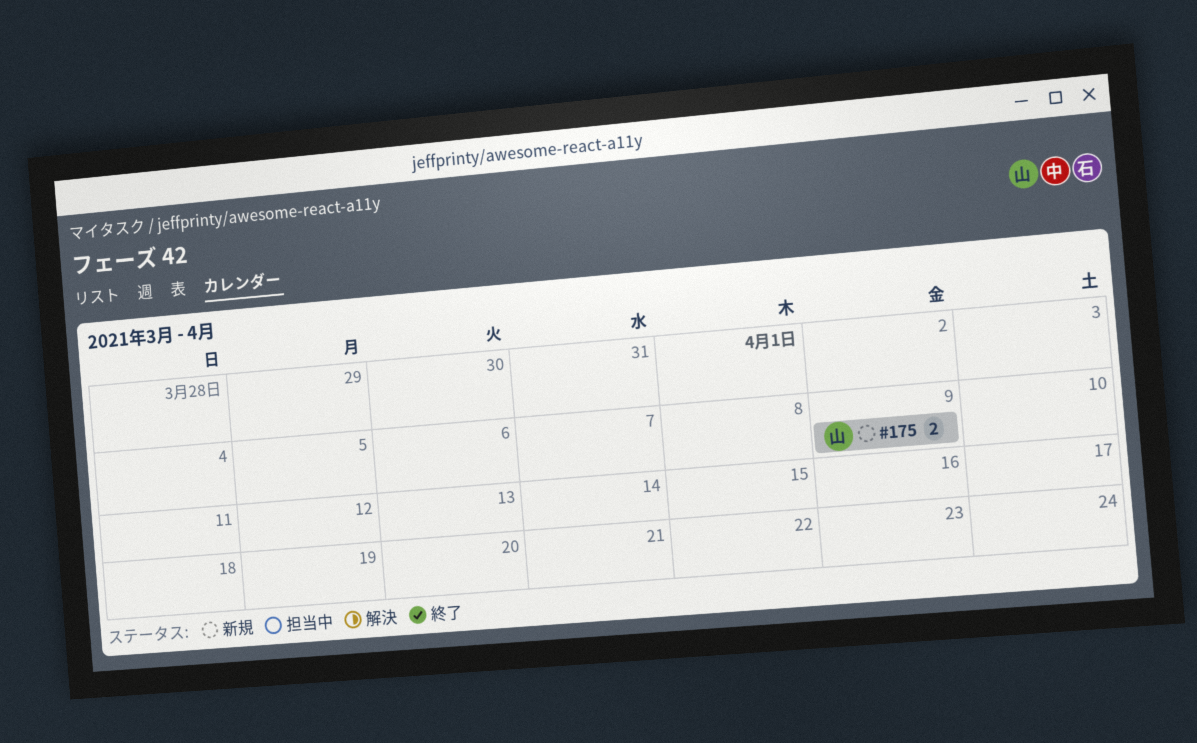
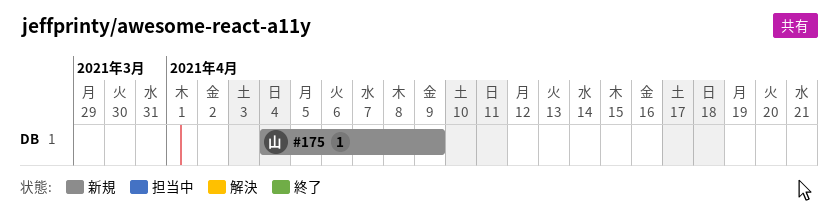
#175, estimate: 2 -> 1
#175, start: Apr 9 -> Apr 4

